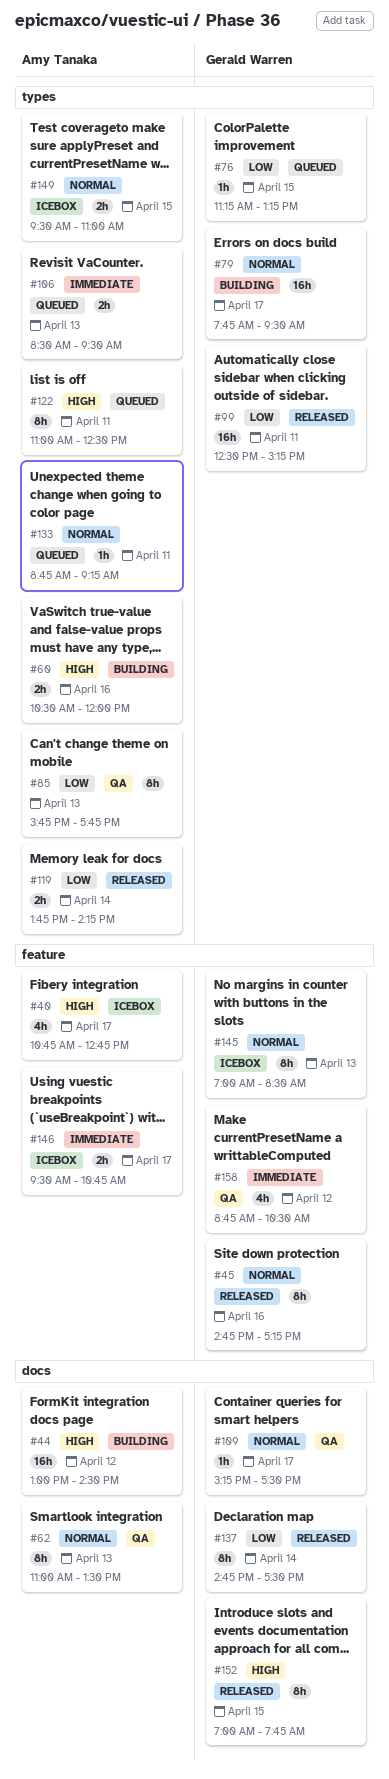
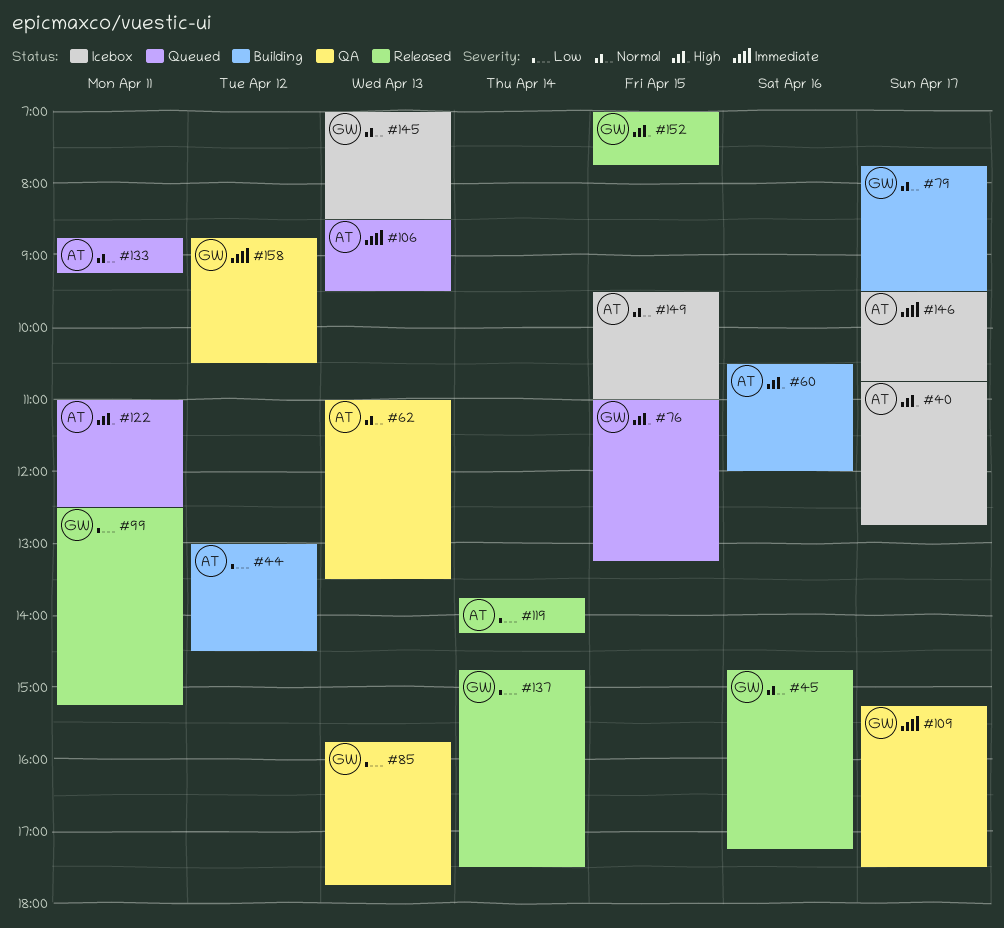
#44, priority: High -> Low
#76, priority: Low -> High
#76, begins: 11:15 -> 11:00
#85, owner: Amy Tanaka -> Gerald Warren
#109, priority: Normal -> Immediate

